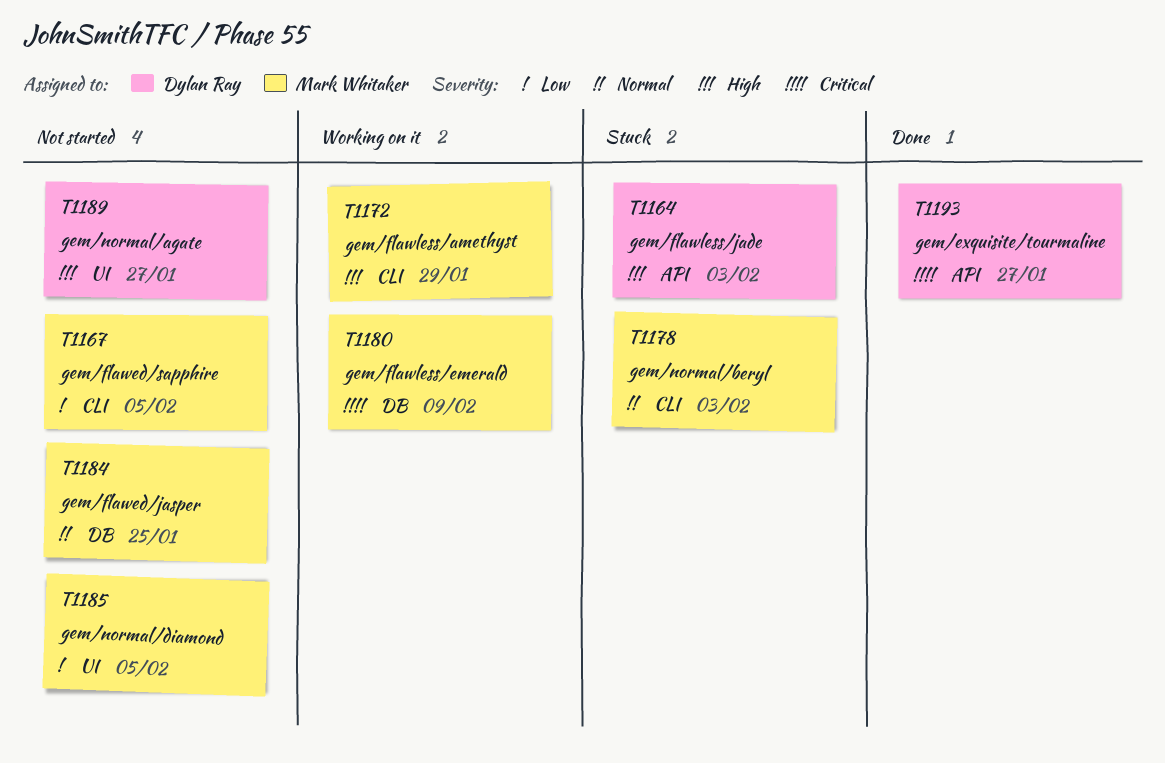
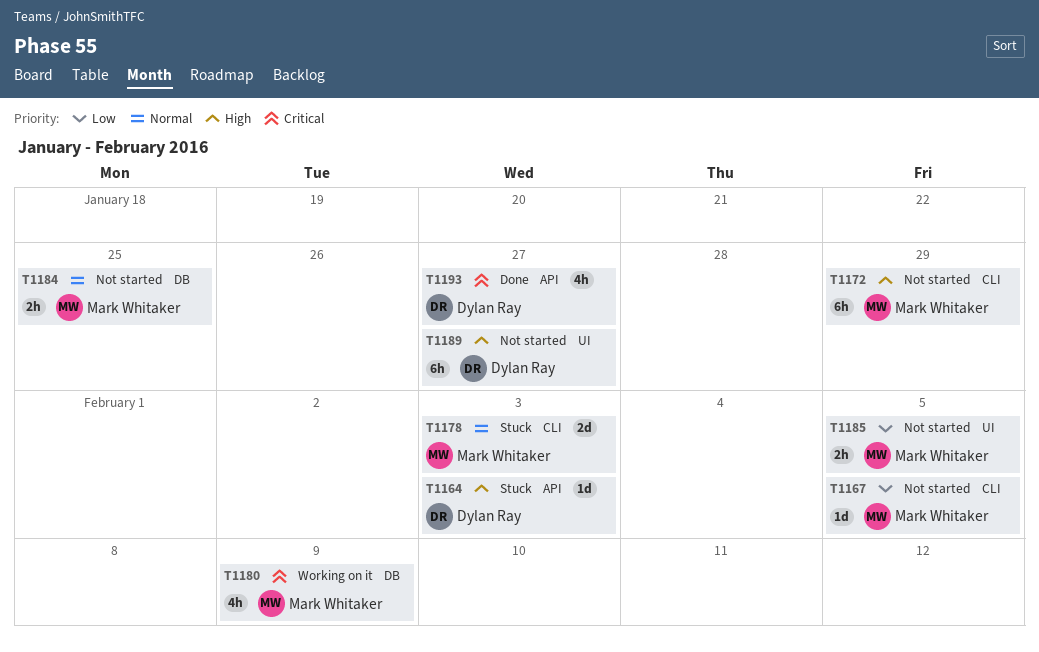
T1172, status: Working on it -> Not started

